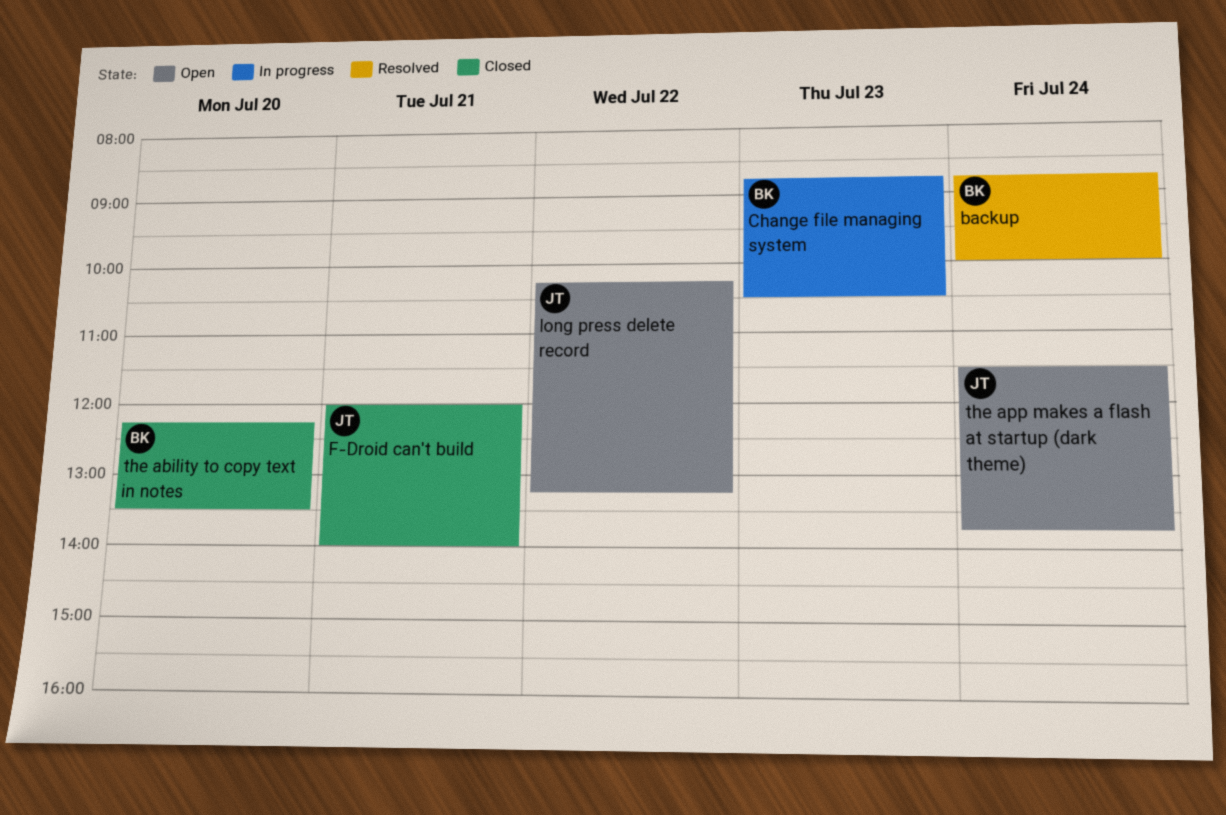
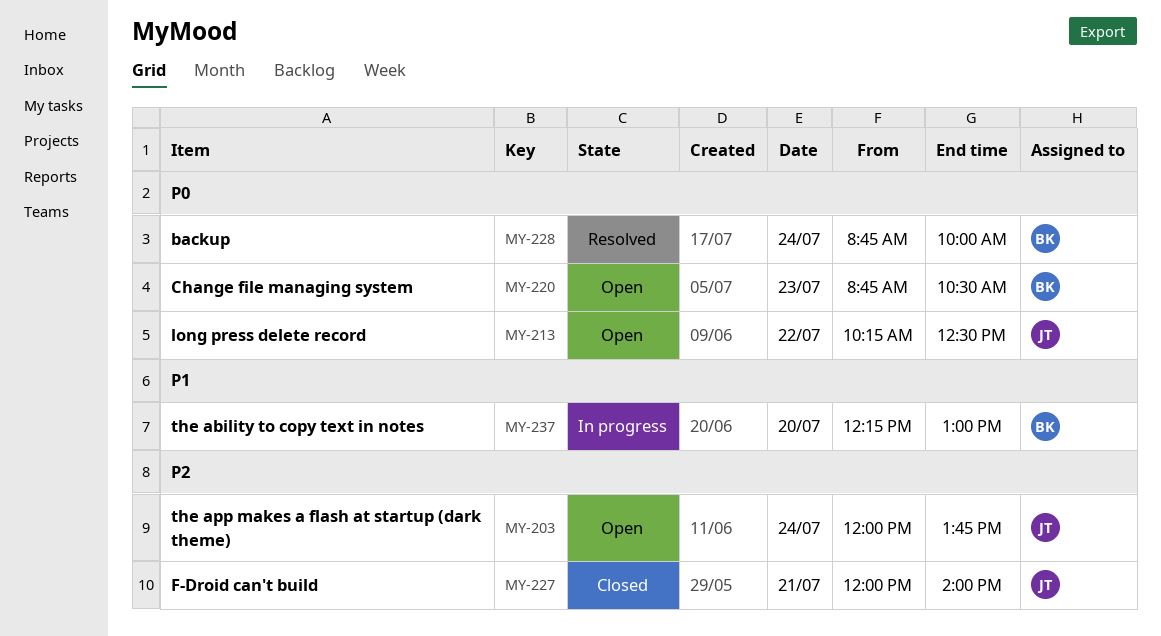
Change file managing system, status: In progress -> Open
long press delete record, ends: 13:15 -> 12:30
the ability to copy text in notes, status: Closed -> In progress
the ability to copy text in notes, ends: 13:30 -> 13:00
the app makes a flash at startup (dark theme), begins: 11:30 -> 12:00

